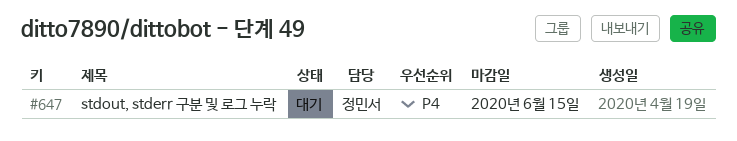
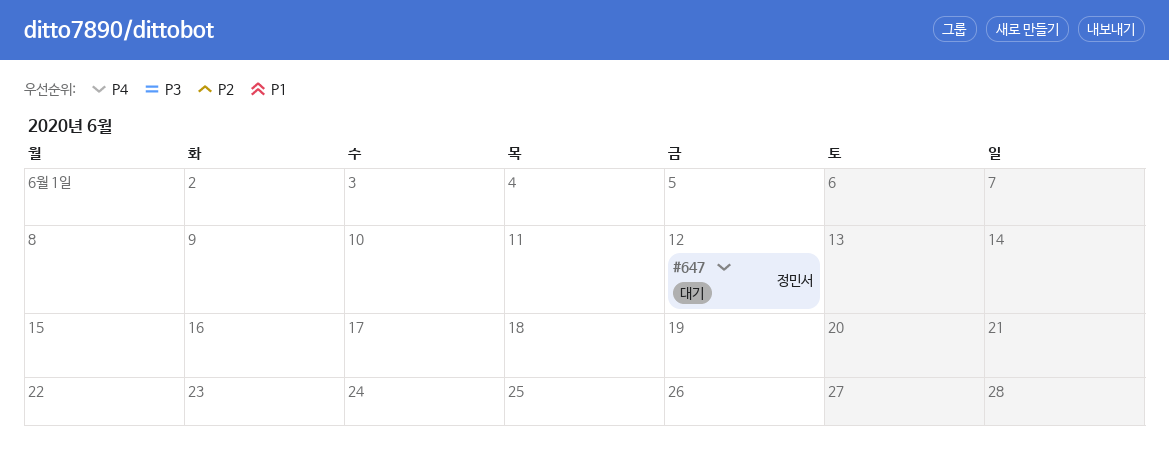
#647, due: Jun 15 -> Jun 12

